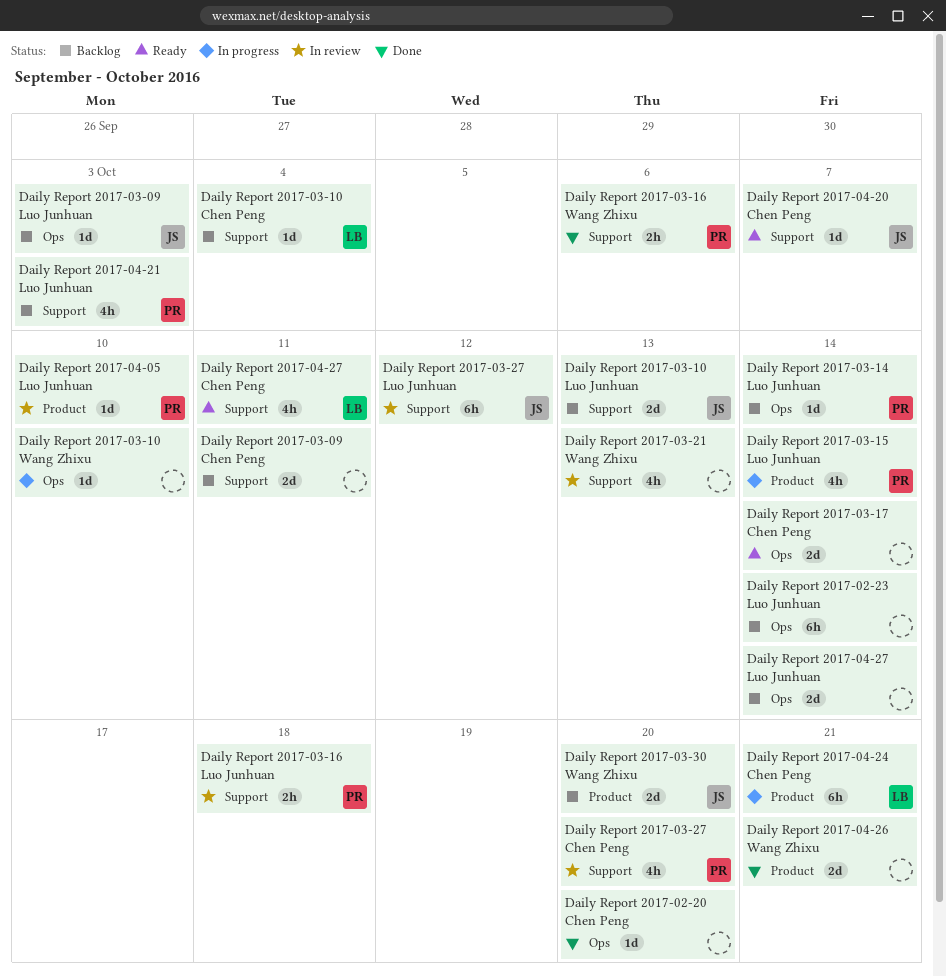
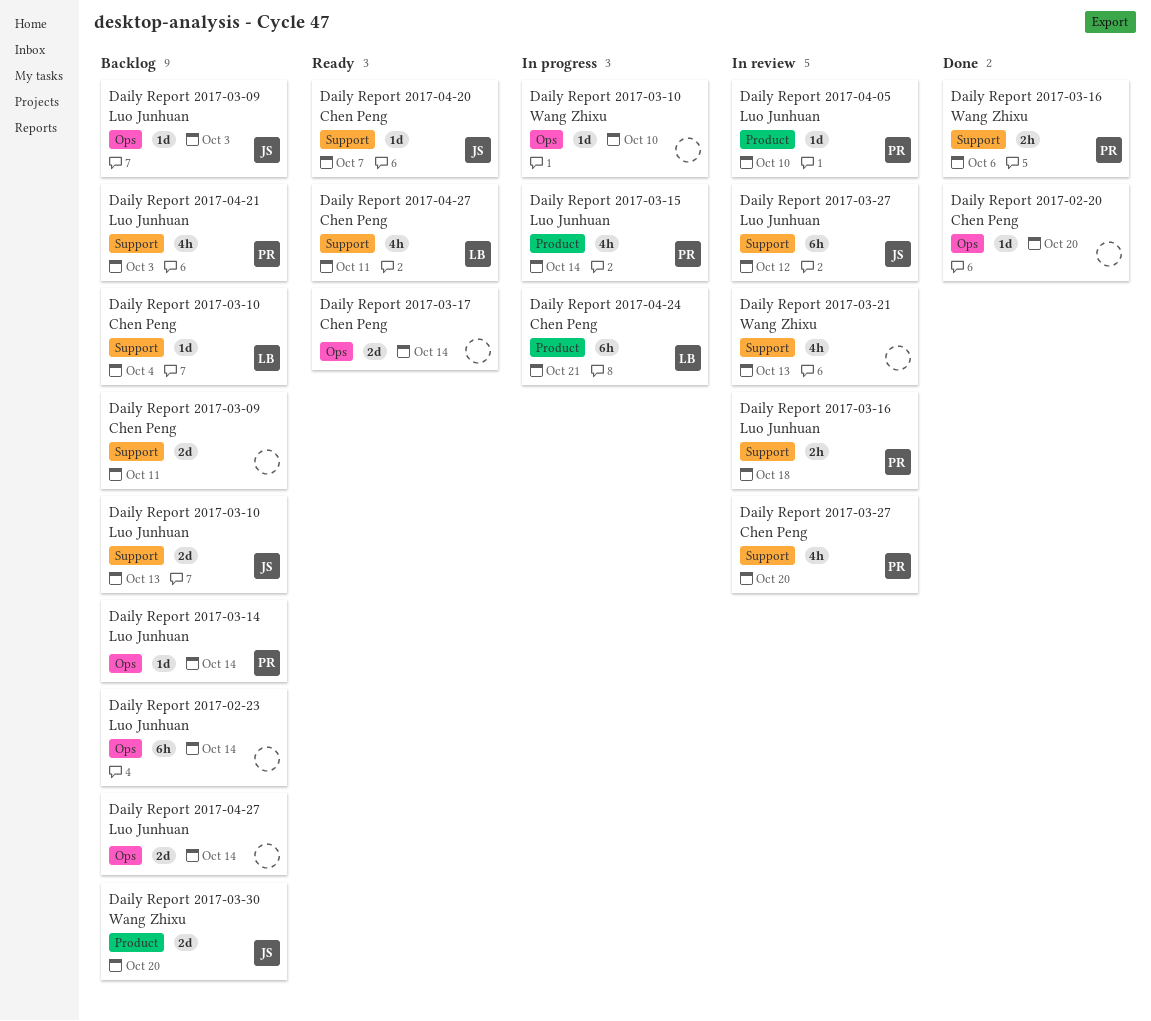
Daily Report 2017-04-26 Wang Zhixu: present -> none

